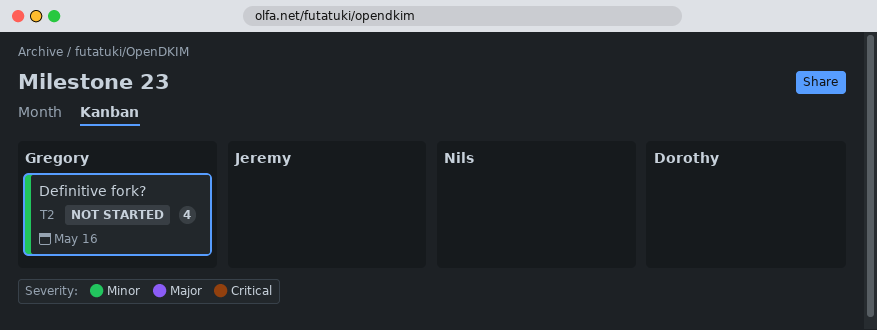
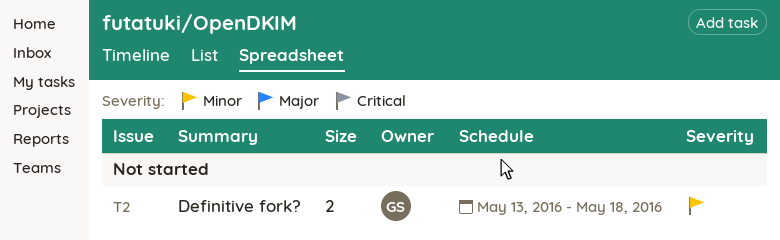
T2, estimate: 4 -> 2
T2, due: May 16 -> May 18

